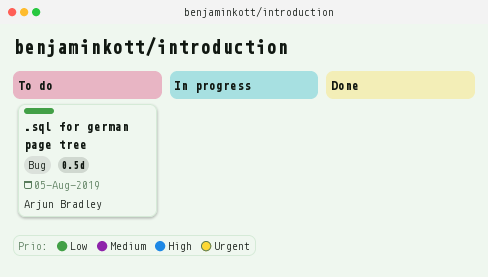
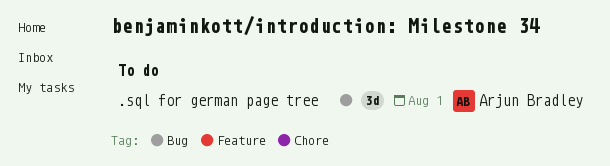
.sql for german page tree, estimate: 0.5d -> 3d
.sql for german page tree, due: Aug 5 -> Aug 1

